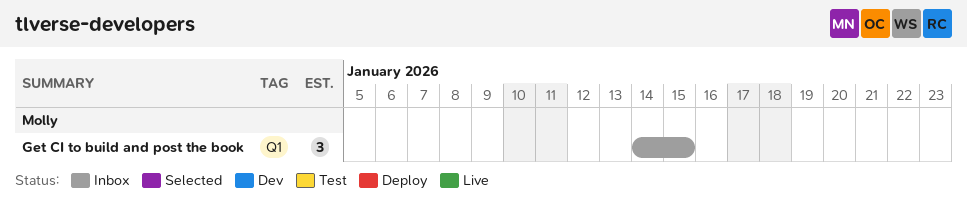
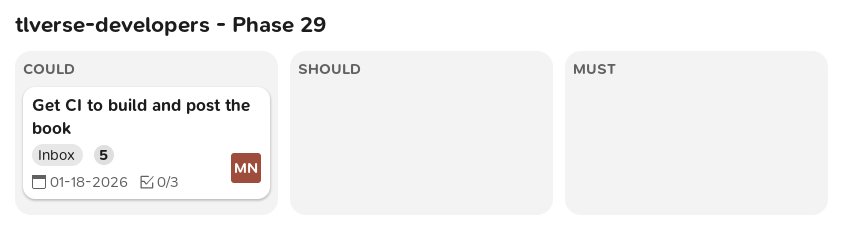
Get CI to build and post the book, estimate: 3 -> 5
Get CI to build and post the book, due: Jan 15 -> Jan 18

